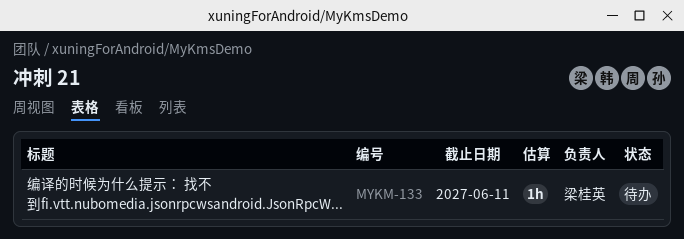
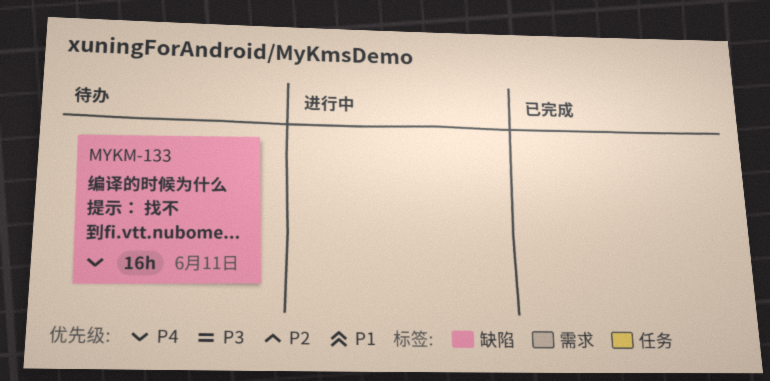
MYKM-133, estimate: 1h -> 16h

